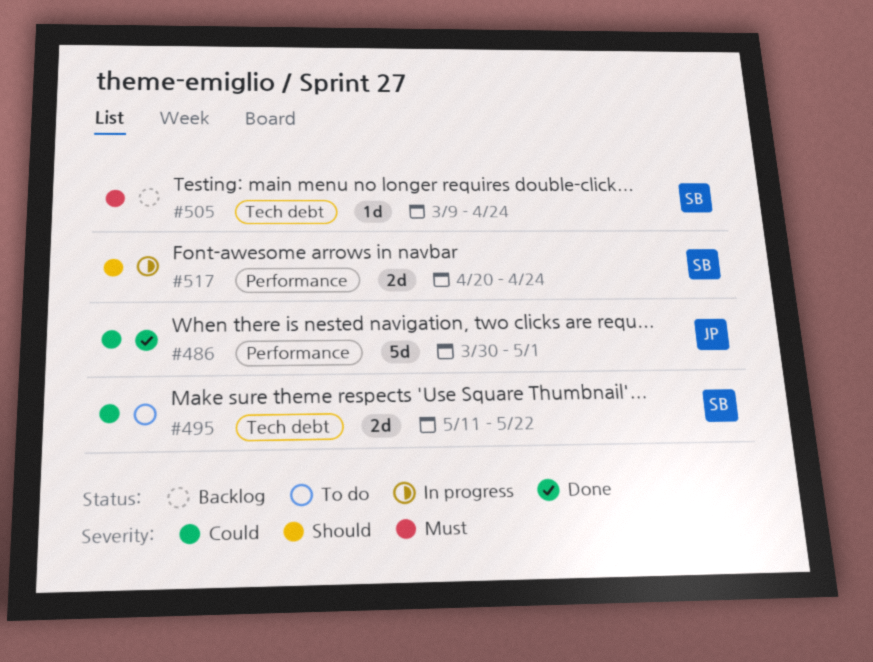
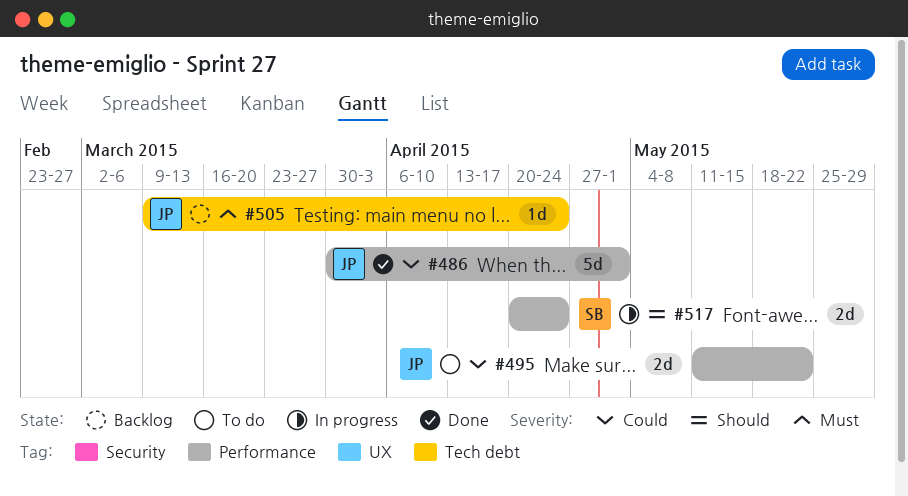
#495, owner: SB -> JP
#495, label: Tech debt -> Performance
#505, owner: SB -> JP

